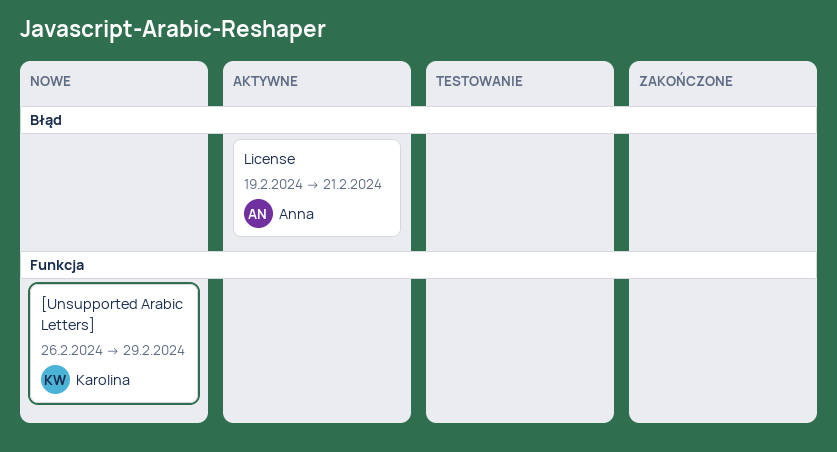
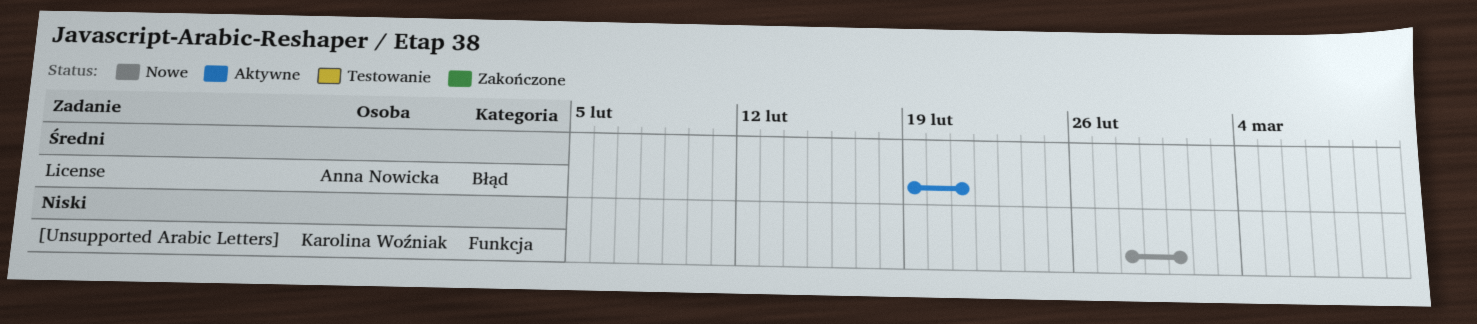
[Unsupported Arabic Letters], start: Feb 26 -> Feb 28
[Unsupported Arabic Letters], due: Feb 29 -> Mar 1

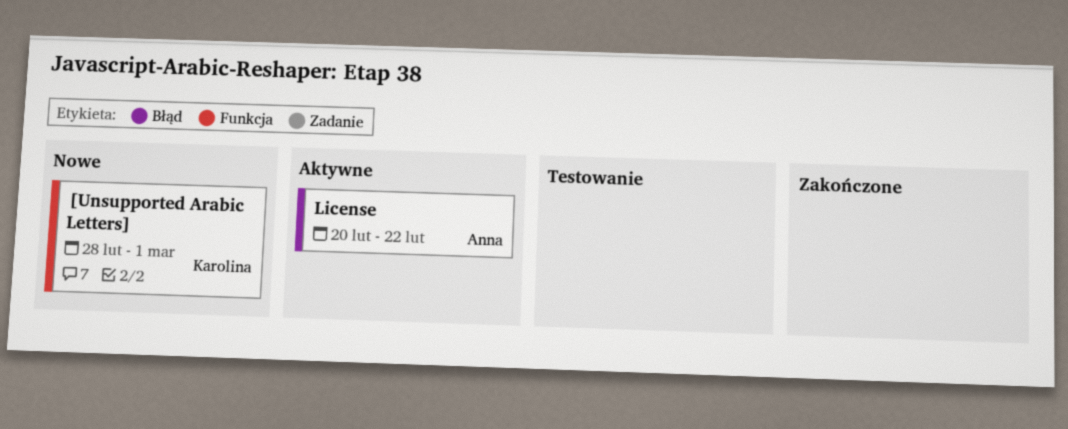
License, start: Feb 19 -> Feb 20
License, due: Feb 21 -> Feb 22

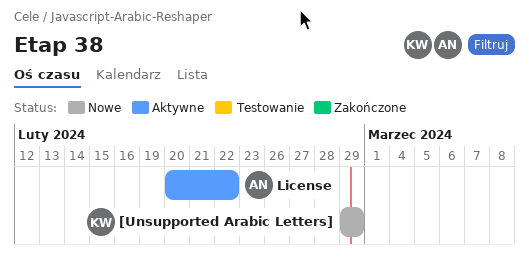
[Unsupported Arabic Letters], start: Feb 28 -> Feb 29
[Unsupported Arabic Letters], due: Mar 1 -> Feb 29

